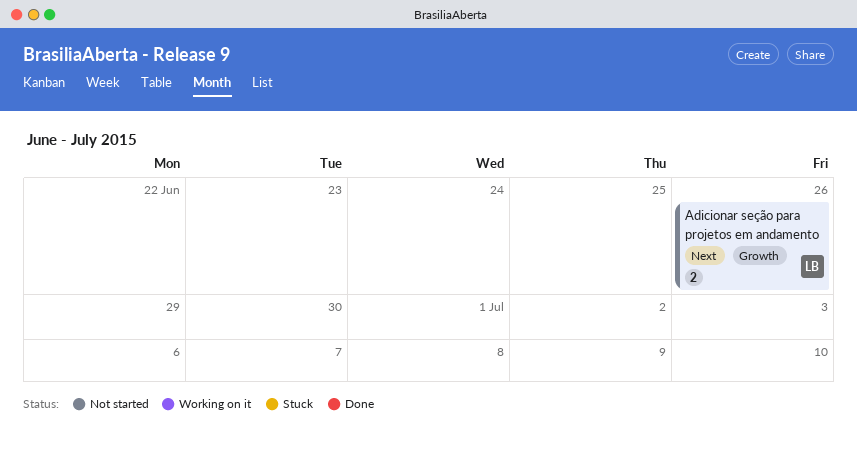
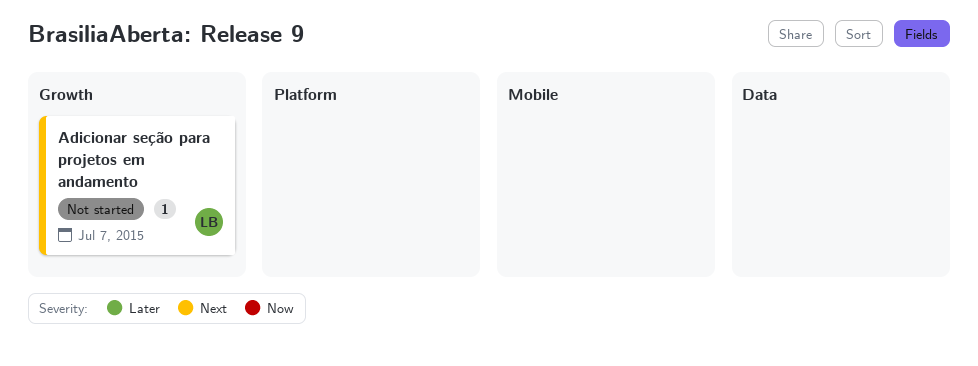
Adicionar seção para projetos em andamento, estimate: 2 -> 1
Adicionar seção para projetos em andamento, due: Jun 26 -> Jul 7

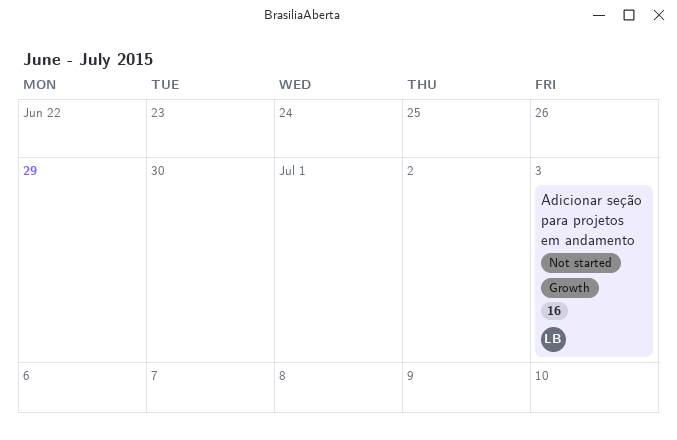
Adicionar seção para projetos em andamento, estimate: 1 -> 16
Adicionar seção para projetos em andamento, due: Jul 7 -> Jul 3

